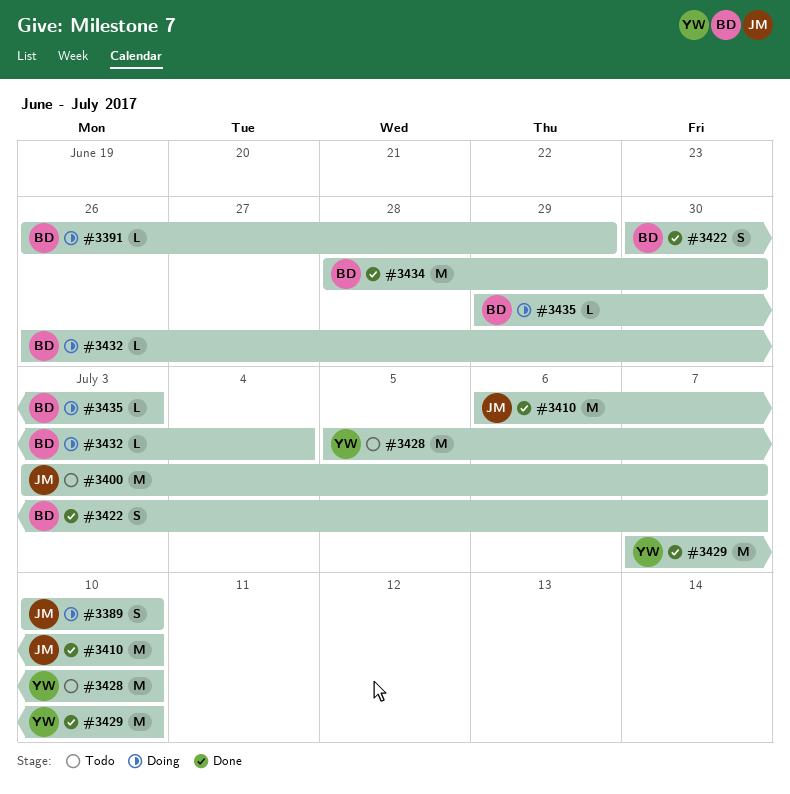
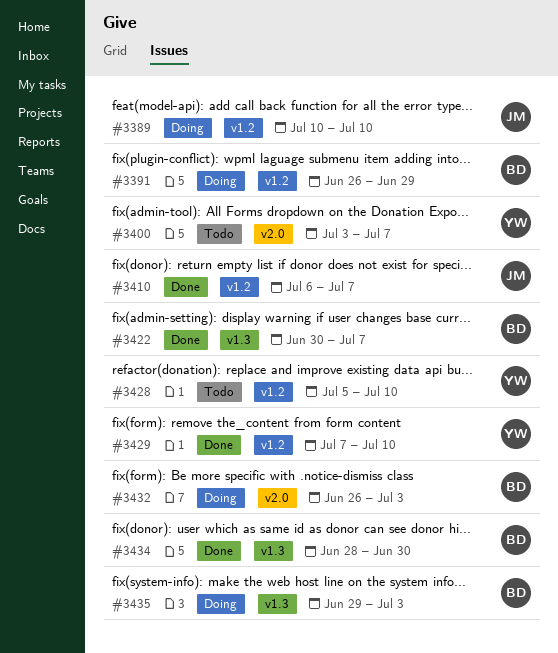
#3400, owner: JM -> YW
#3410, due: Jul 10 -> Jul 7
#3432, due: Jul 4 -> Jul 3

